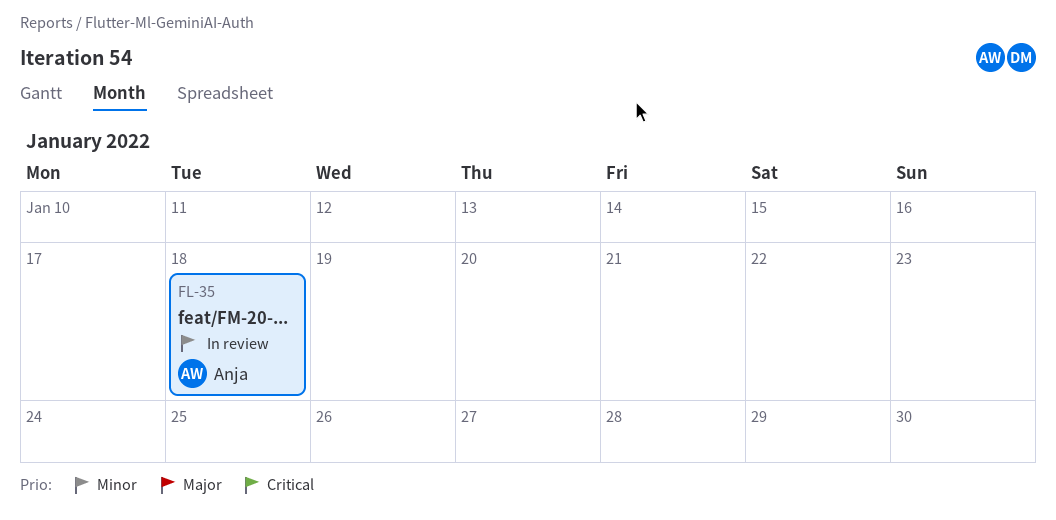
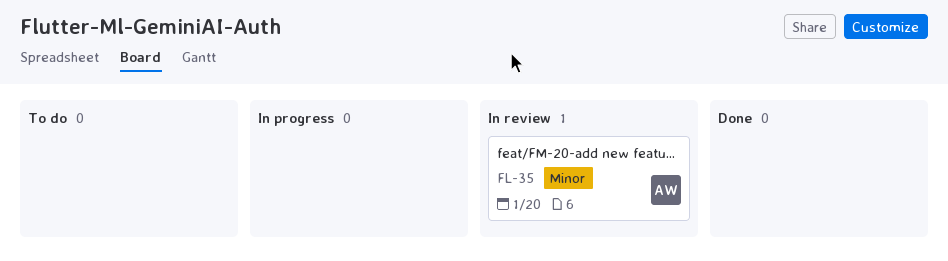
FL-35, due: Jan 18 -> Jan 20

